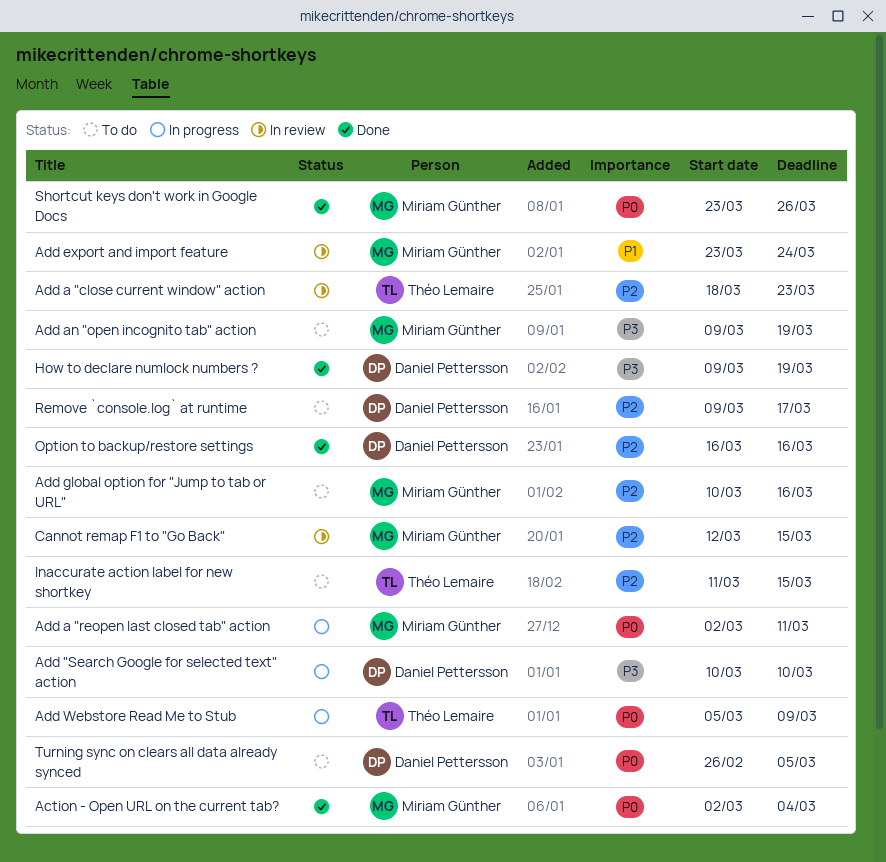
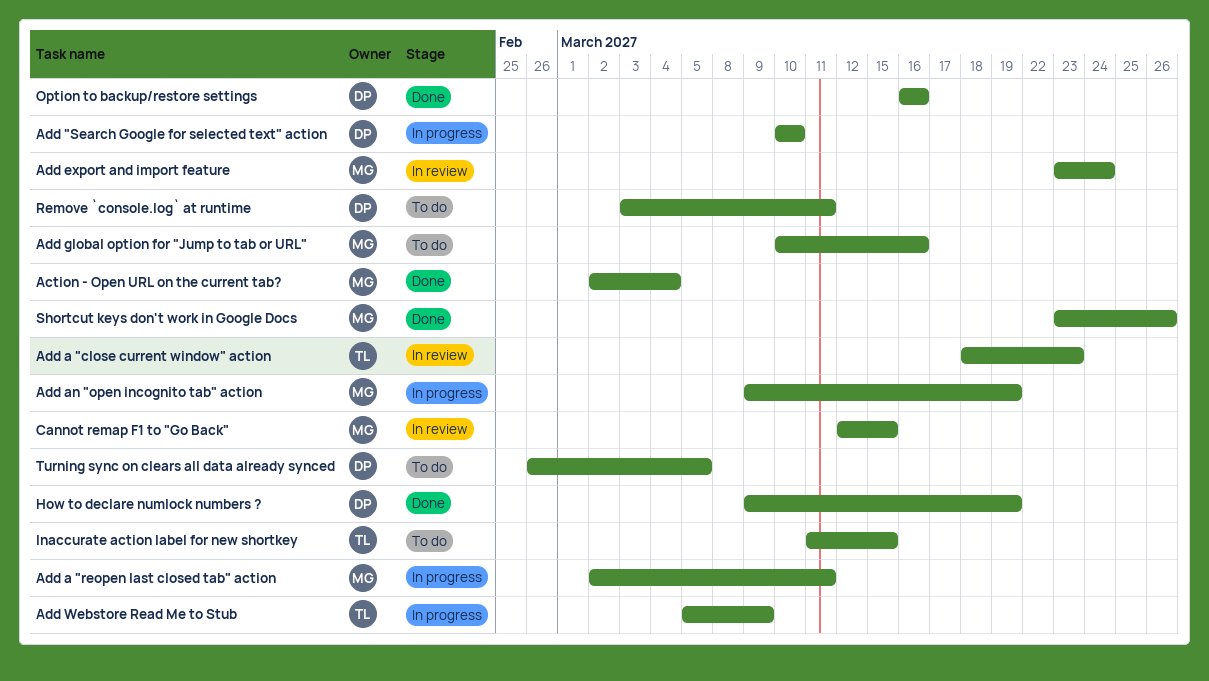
Add an "open incognito tab" action, status: To do -> In progress
Remove `console.log` at runtime, start: Mar 9 -> Mar 3
Remove `console.log` at runtime, due: Mar 17 -> Mar 11

